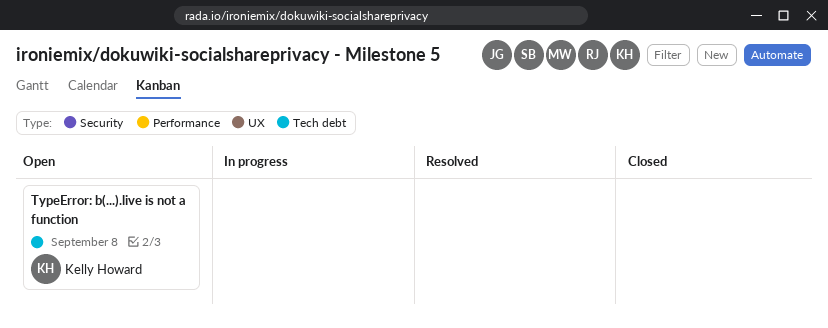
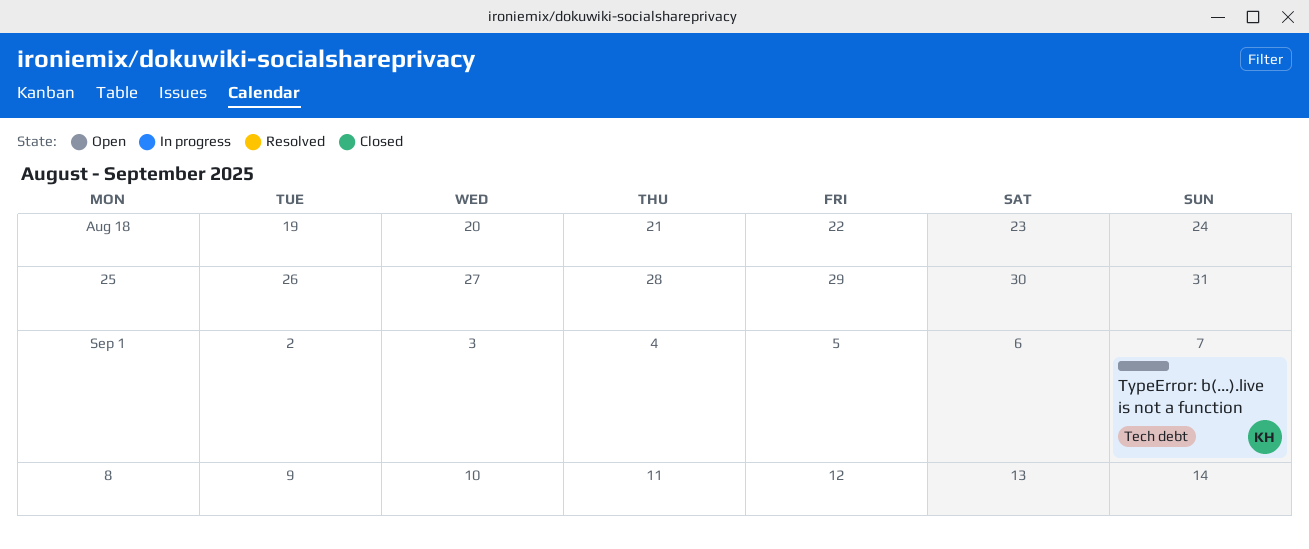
TypeError: b(...).live is not a function, due: Sep 8 -> Sep 7

